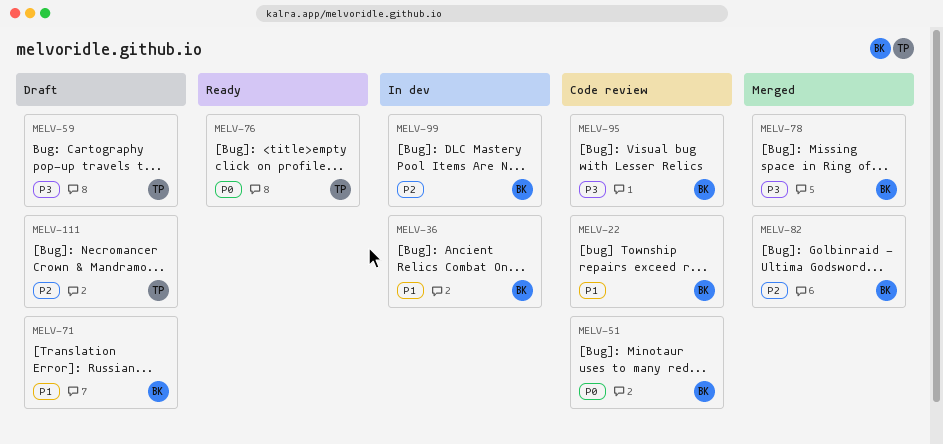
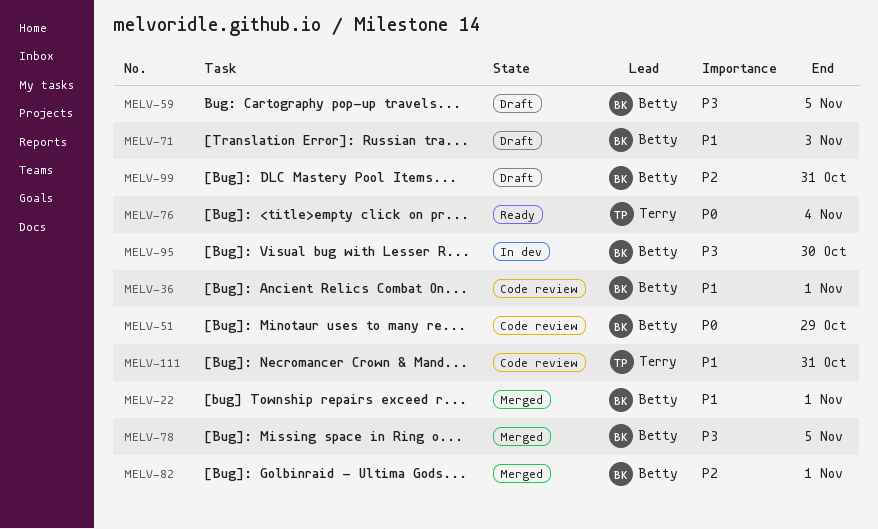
MELV-22, status: Code review -> Merged
MELV-36, status: In dev -> Code review
MELV-59, owner: Terry -> Betty
MELV-95, status: Code review -> In dev
MELV-99, status: In dev -> Draft
MELV-111, status: Draft -> Code review
MELV-111, priority: P2 -> P1

